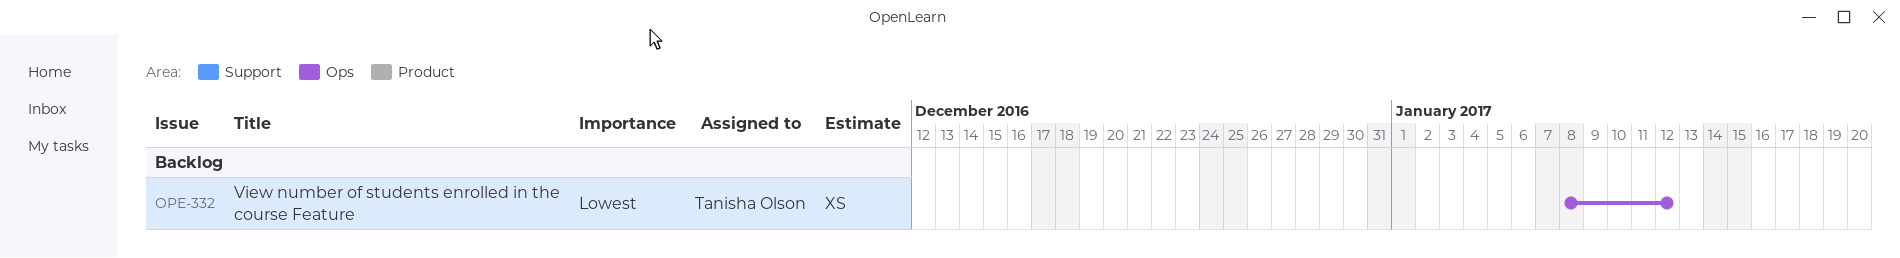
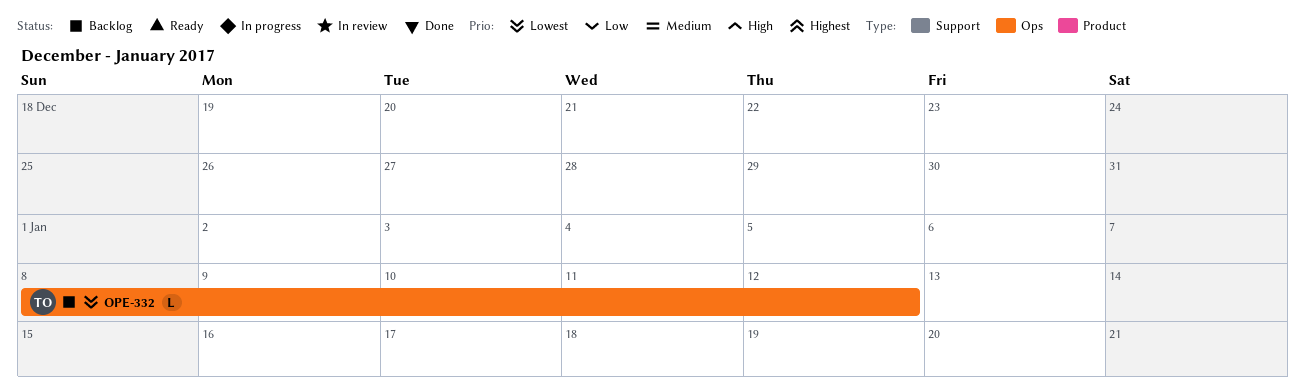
OPE-332, estimate: XS -> L

